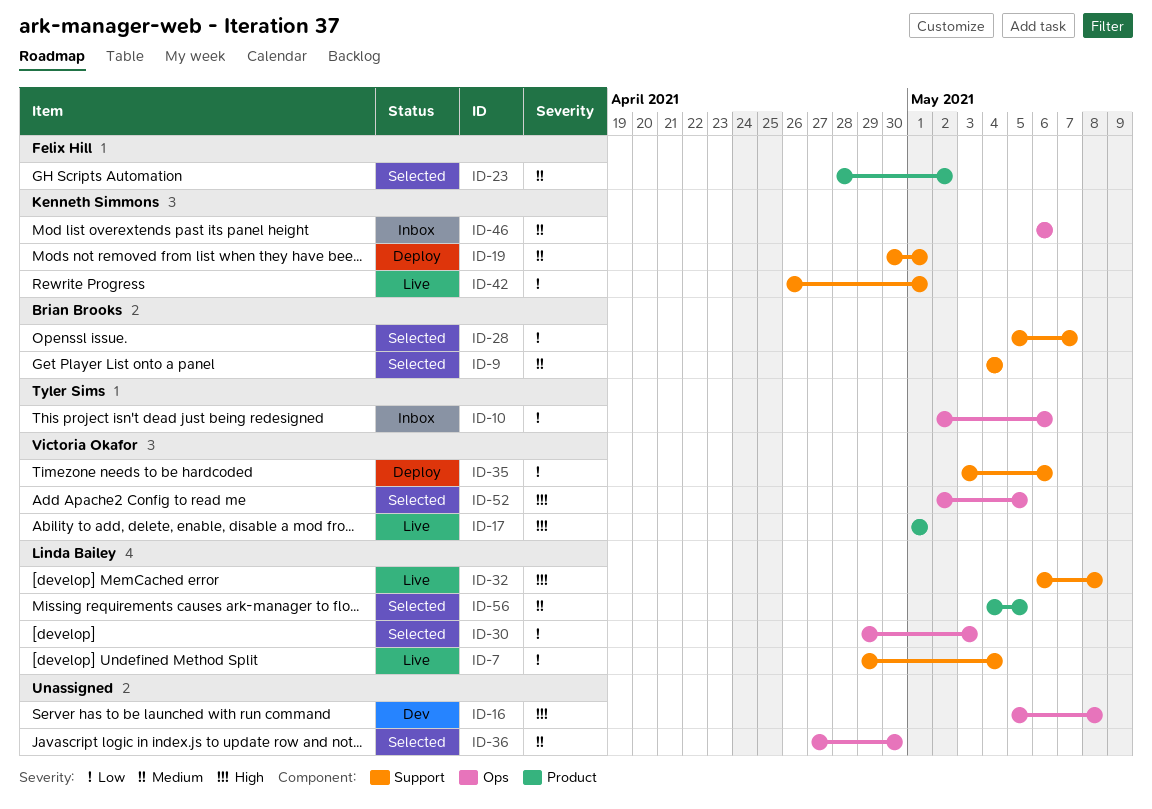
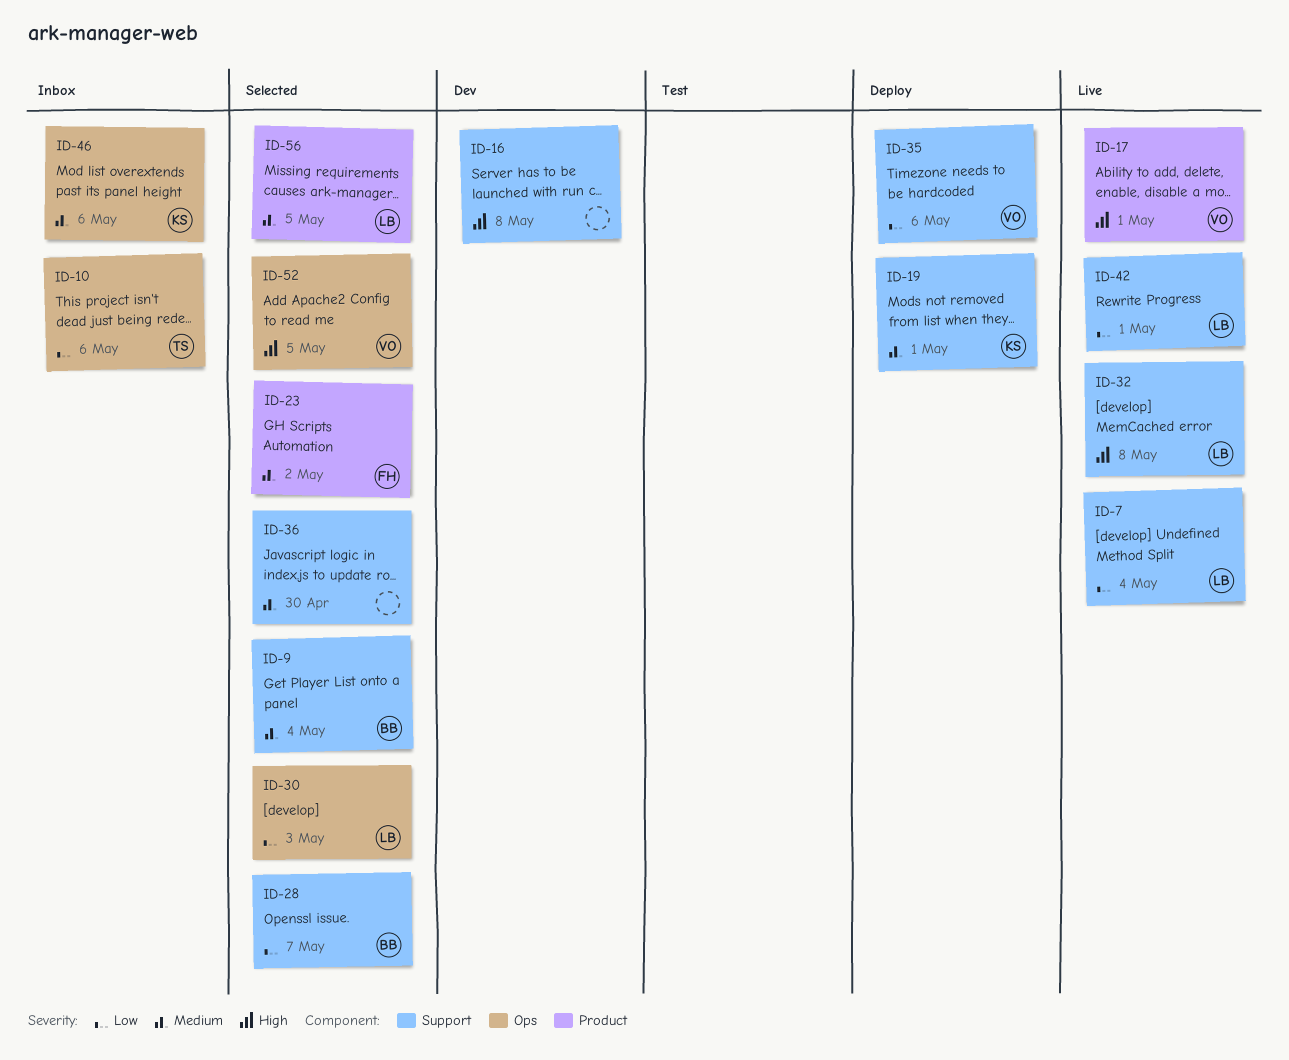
ID-16, label: Ops -> Support
ID-36, label: Ops -> Support
ID-42, owner: Kenneth Simmons -> Linda Bailey

